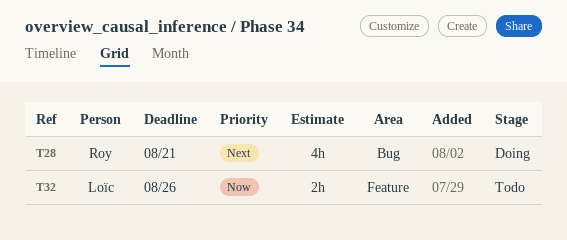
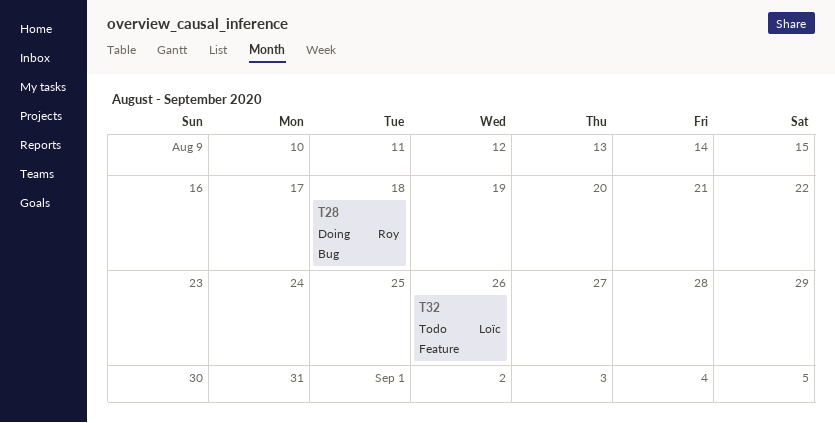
T28, due: Aug 21 -> Aug 18

